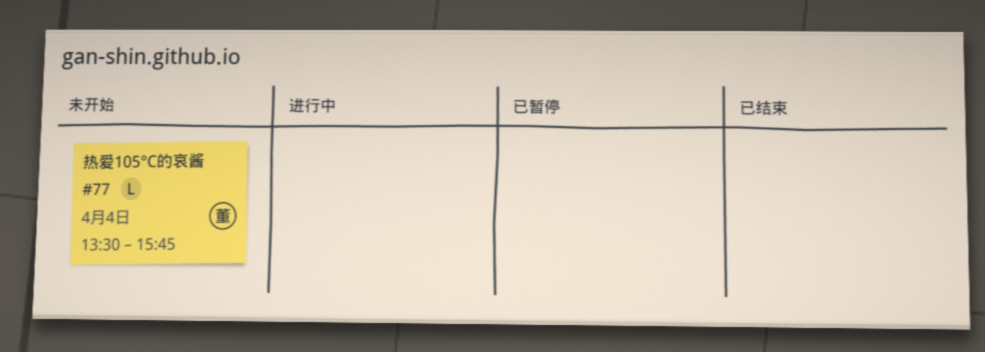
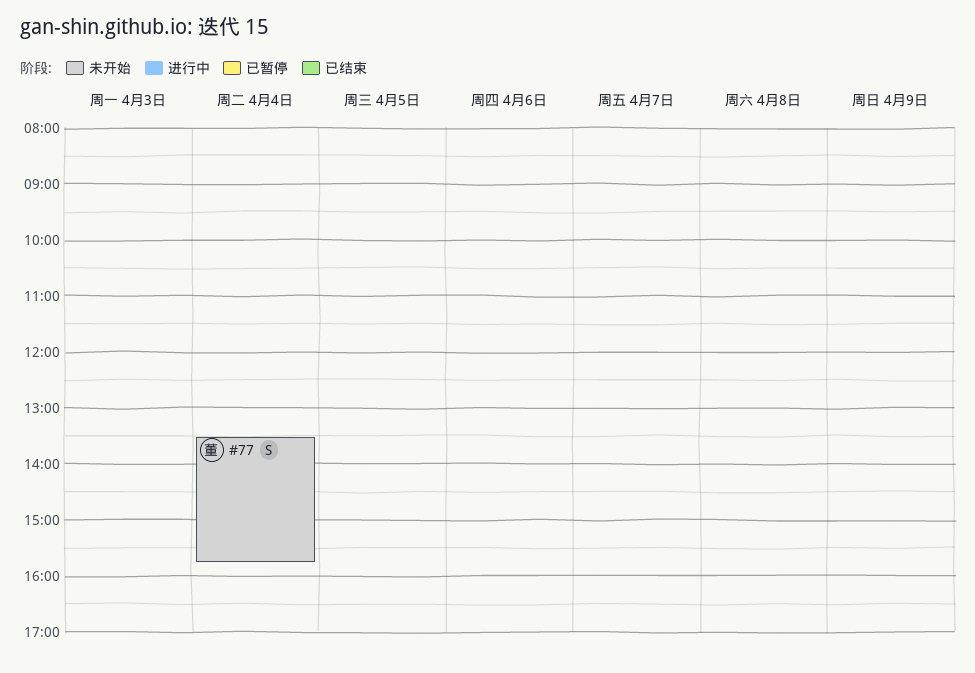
#77, estimate: L -> S

